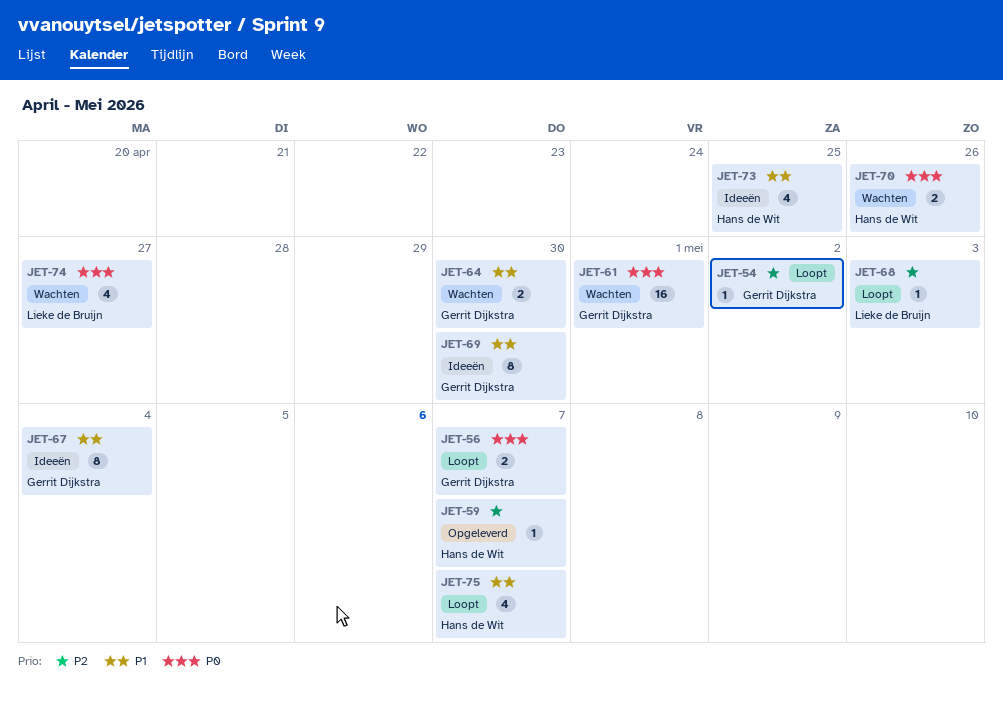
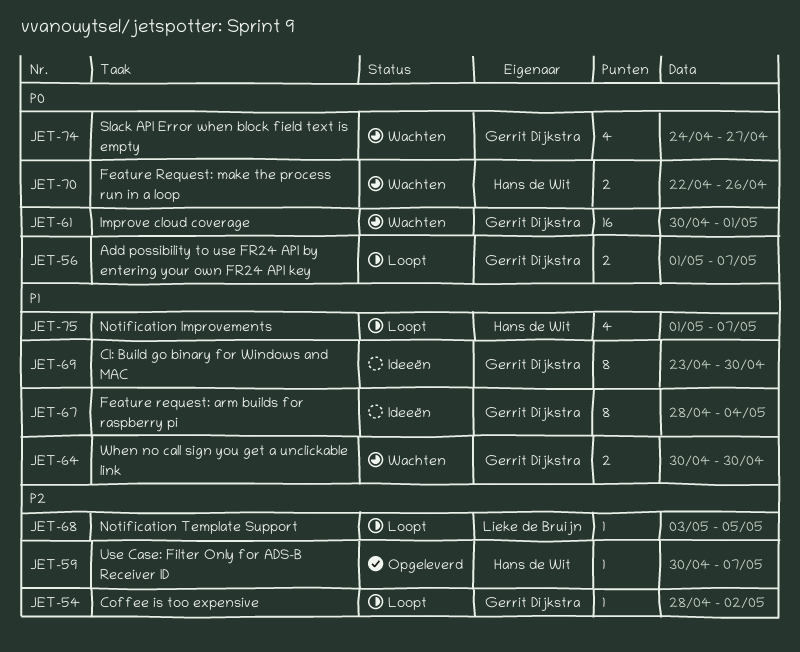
JET-68, due: May 3 -> May 5
JET-73: present -> none
JET-74, owner: Lieke de Bruijn -> Gerrit Dijkstra

